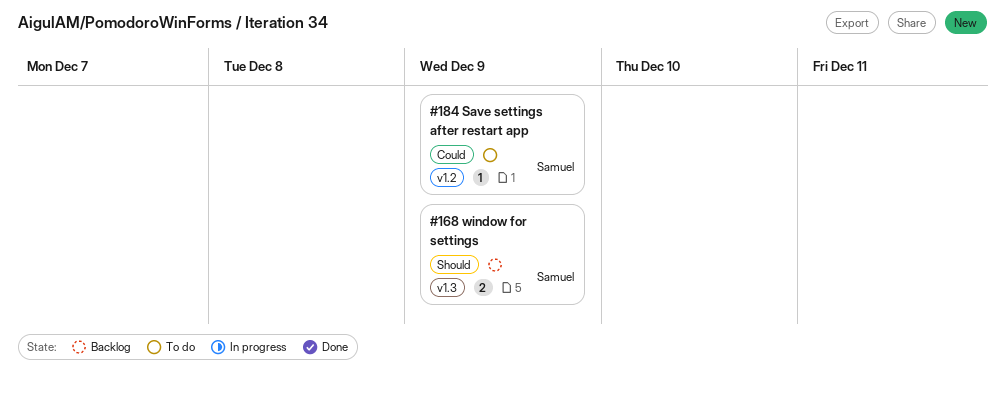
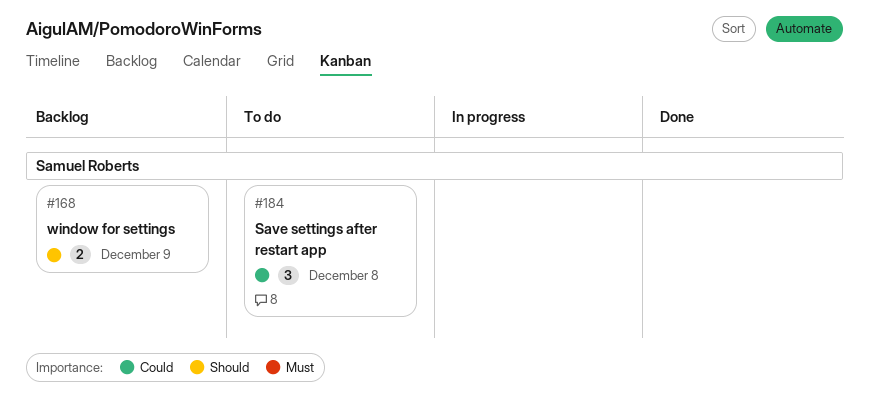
#184, estimate: 1 -> 3
#184, due: Dec 9 -> Dec 8

